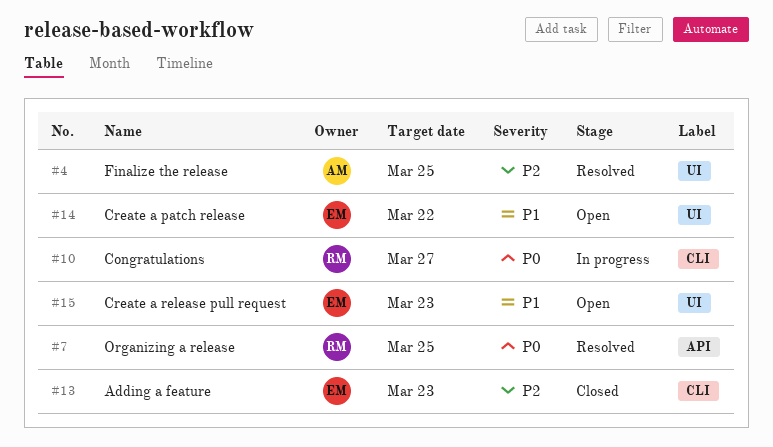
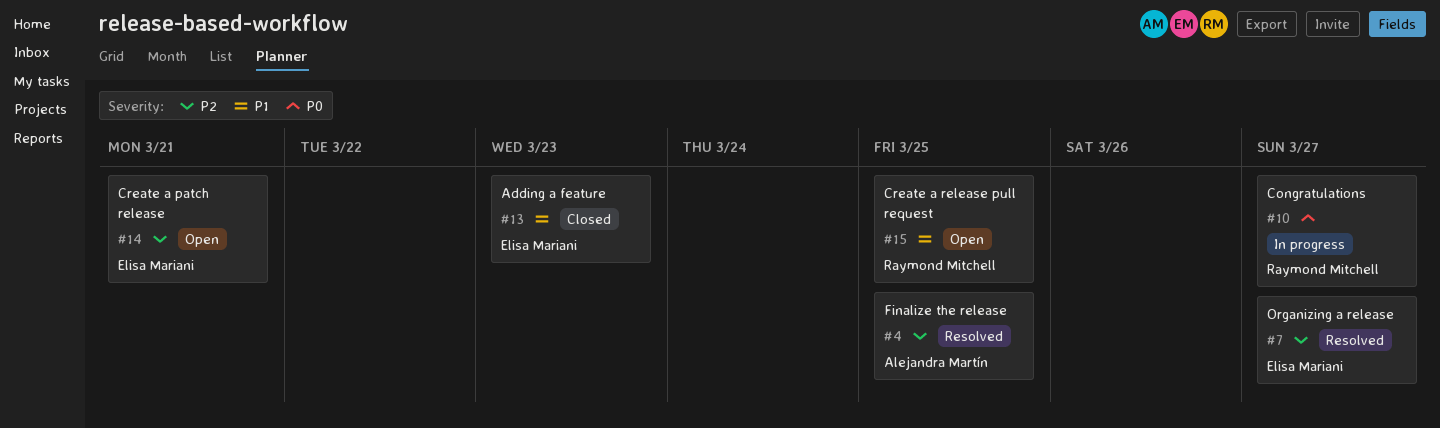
#7, owner: Raymond Mitchell -> Elisa Mariani
#7, priority: P0 -> P2
#7, due: Mar 25 -> Mar 27
#13, priority: P2 -> P1
#14, priority: P1 -> P2
#14, due: Mar 22 -> Mar 21
#15, owner: Elisa Mariani -> Raymond Mitchell
#15, due: Mar 23 -> Mar 25

